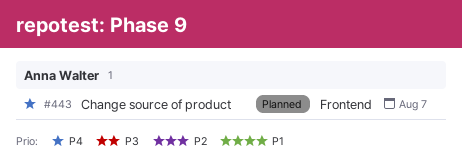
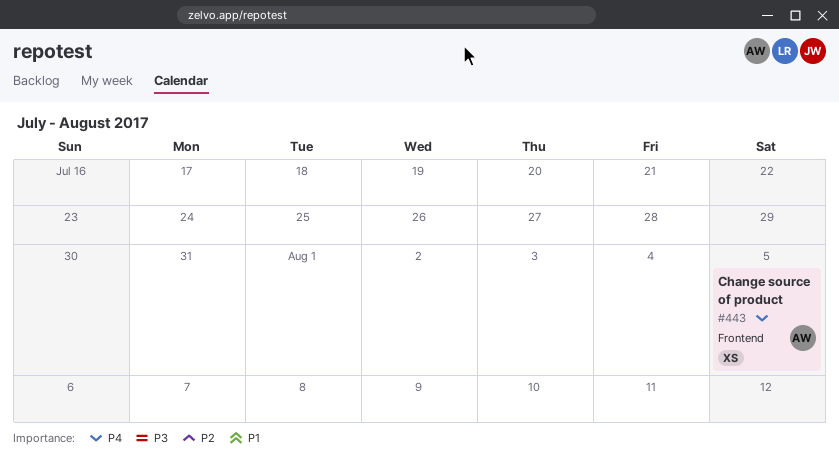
#443, due: Aug 7 -> Aug 5

